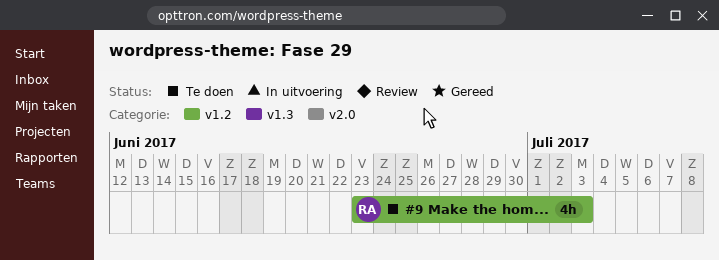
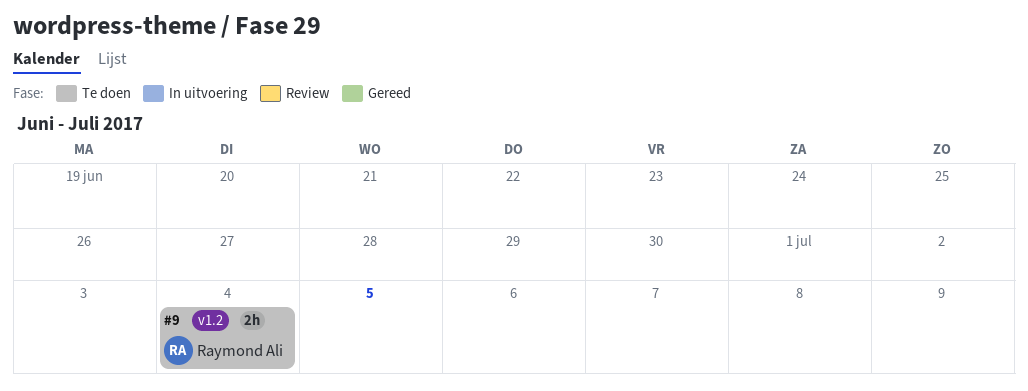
#9, estimate: 4h -> 2h
#9, due: Jul 3 -> Jul 4

